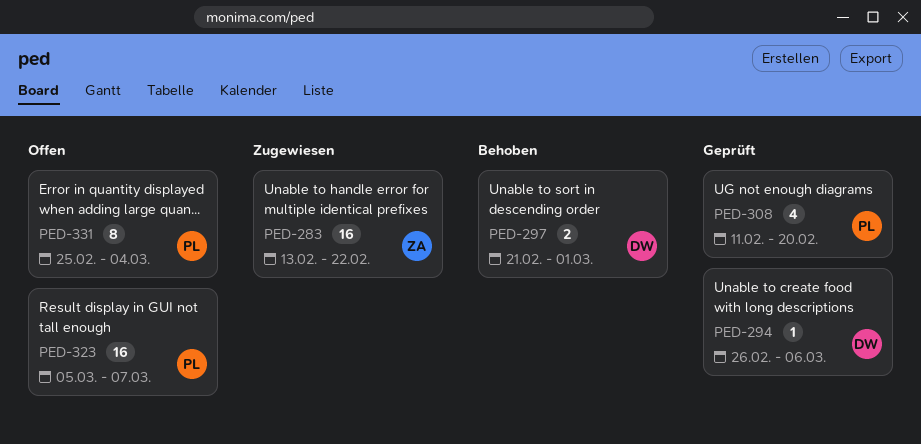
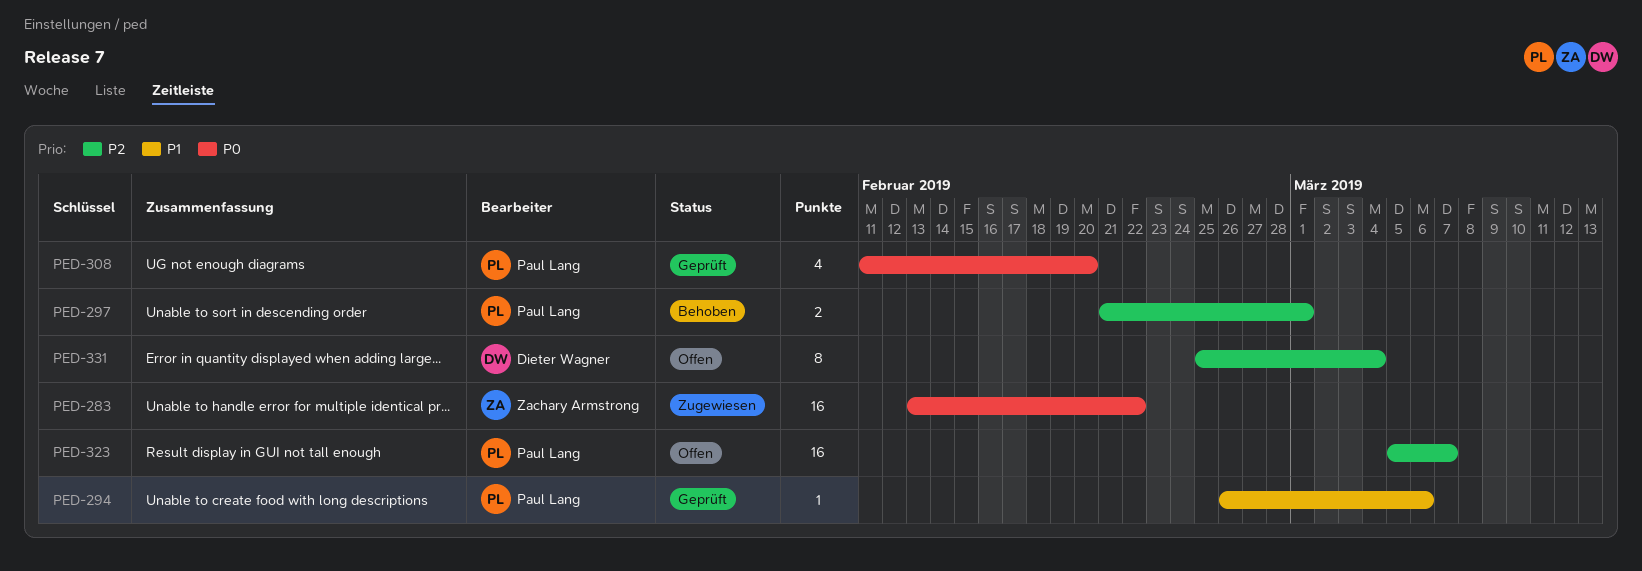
PED-294, owner: Dieter Wagner -> Paul Lang
PED-297, owner: Dieter Wagner -> Paul Lang
PED-331, owner: Paul Lang -> Dieter Wagner

